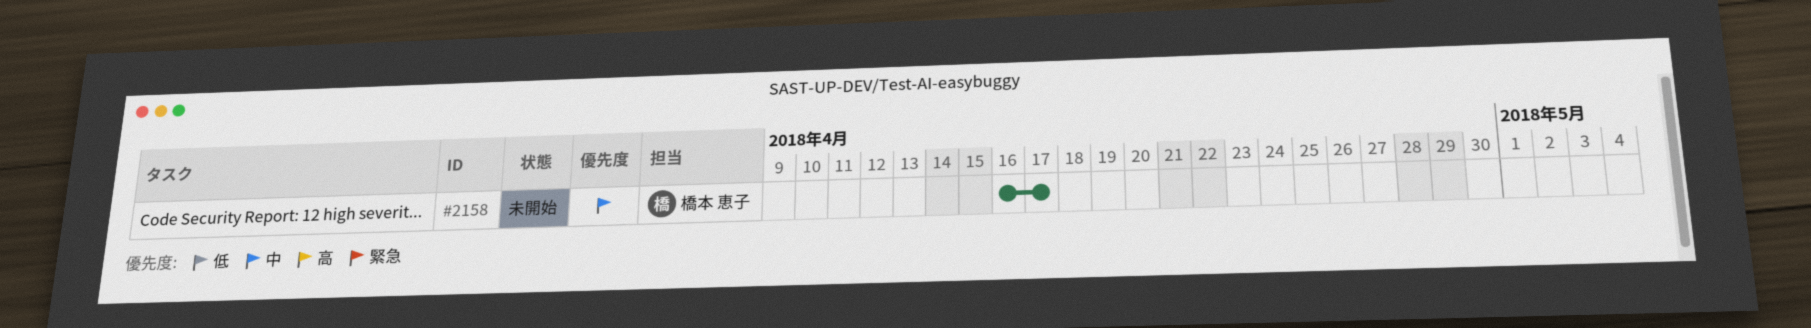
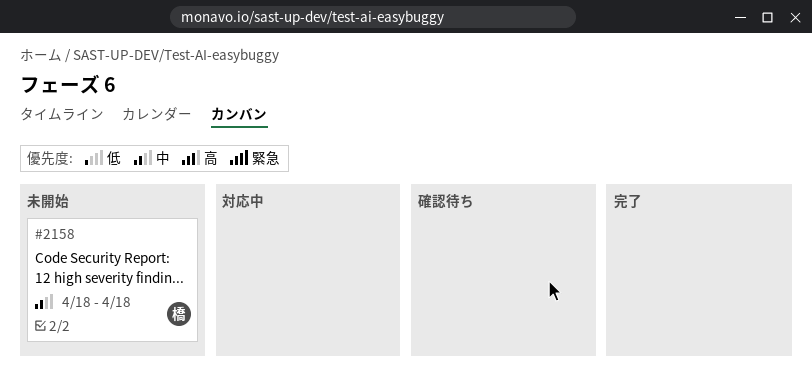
#2158, start: Apr 16 -> Apr 18
#2158, due: Apr 17 -> Apr 18

